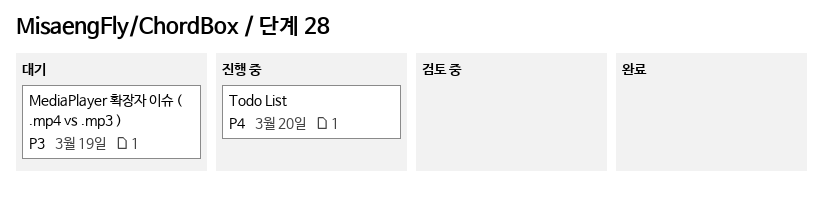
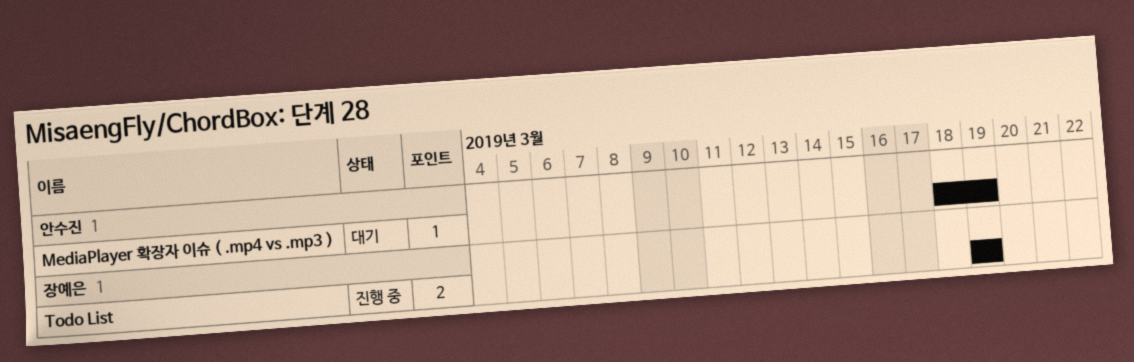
Todo List, due: Mar 20 -> Mar 19

